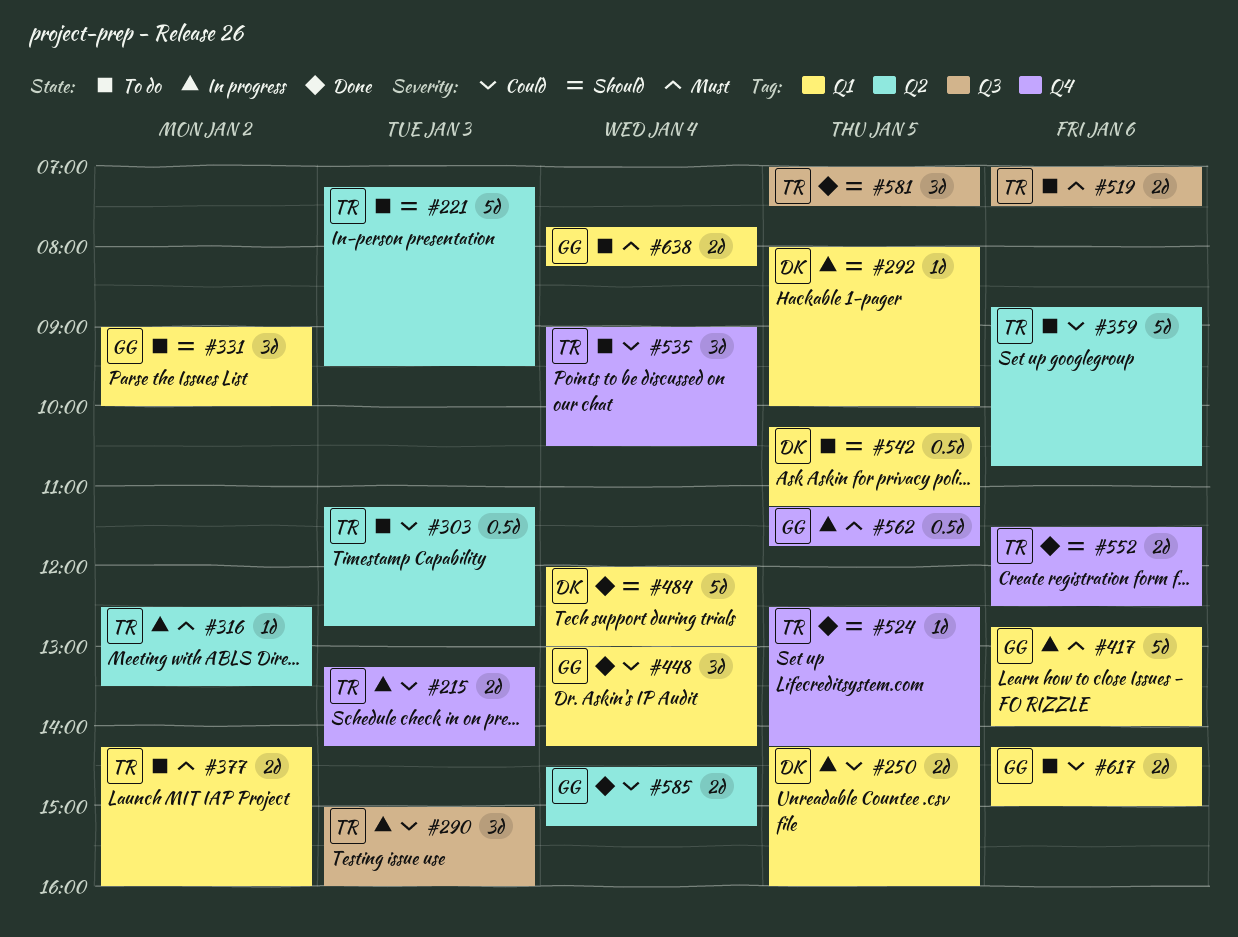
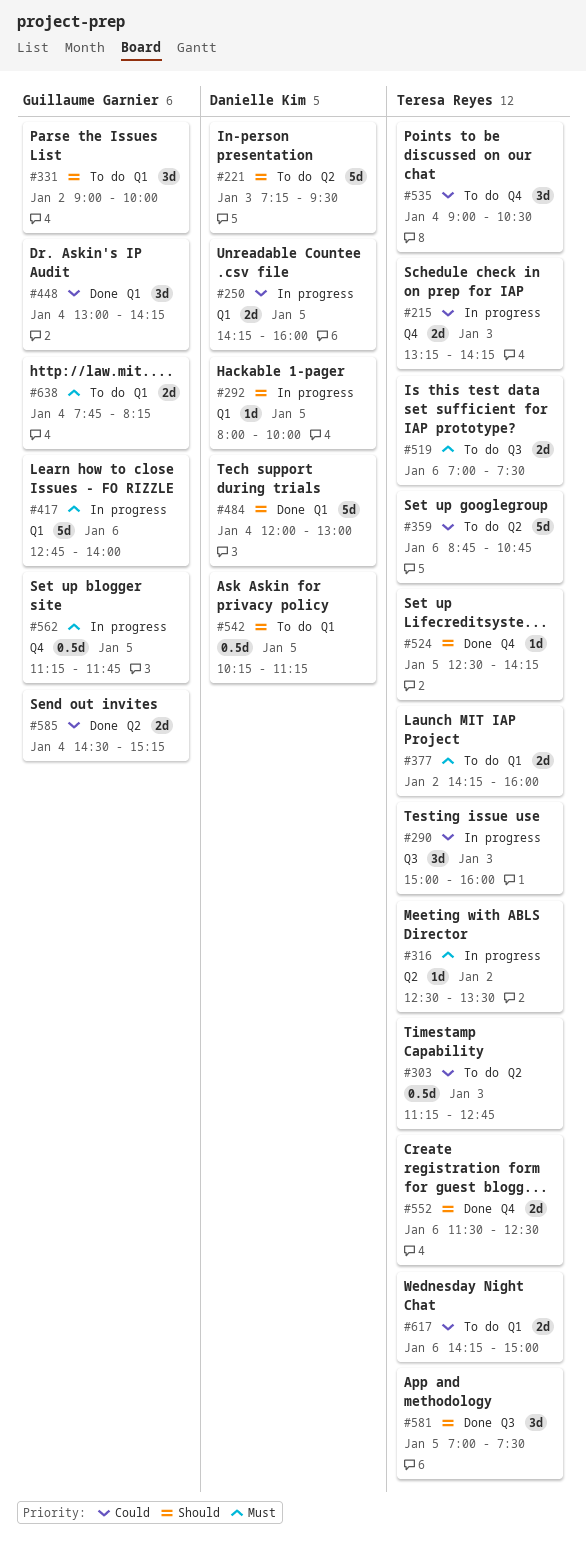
#221, owner: Teresa Reyes -> Danielle Kim
#617, owner: Guillaume Garnier -> Teresa Reyes

